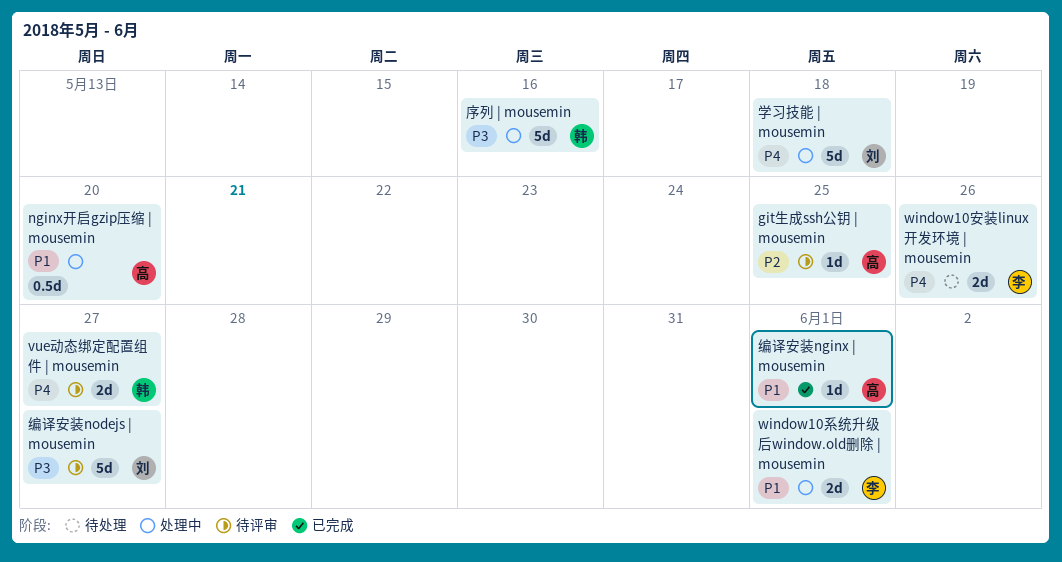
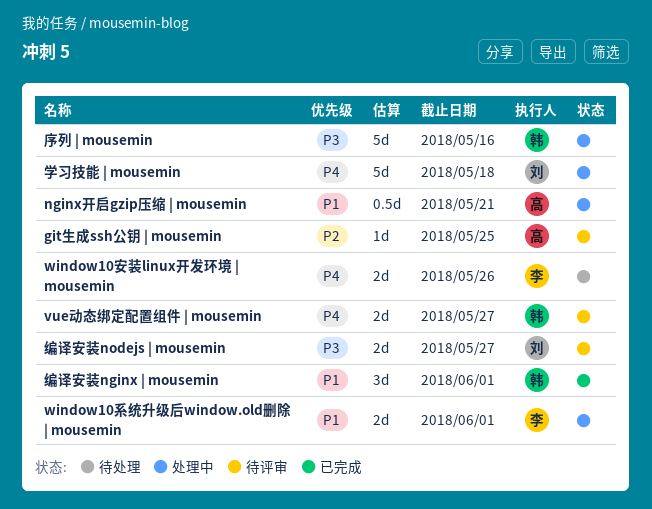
nginx开启gzip压缩 | mousemin, due: May 20 -> May 21
编译安装nginx | mousemin, owner: 高 -> 韩
编译安装nginx | mousemin, estimate: 1d -> 3d
编译安装nodejs | mousemin, estimate: 5d -> 2d

